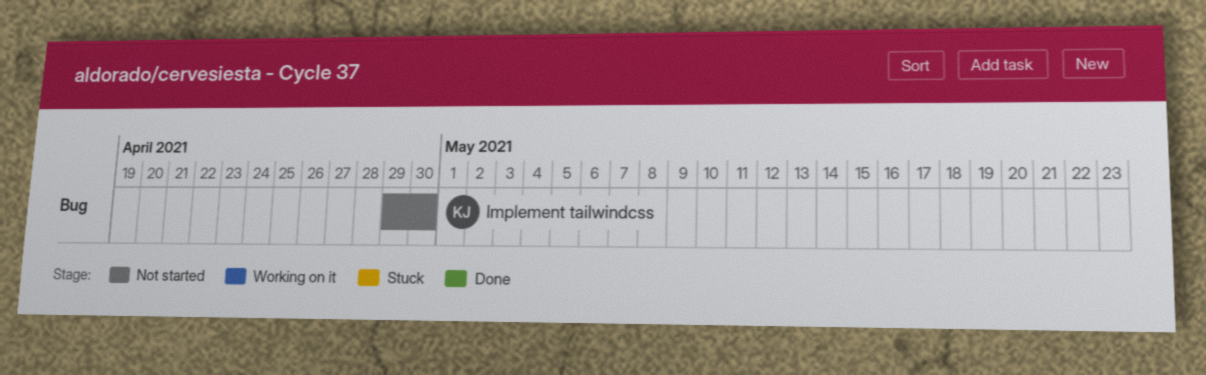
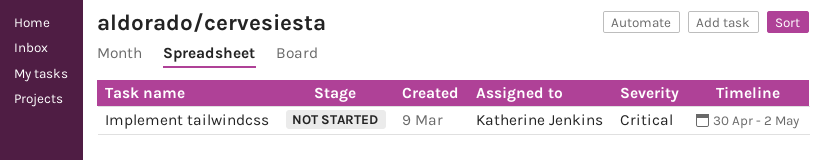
Implement tailwindcss, start: Apr 29 -> Apr 30
Implement tailwindcss, due: Apr 30 -> May 2

